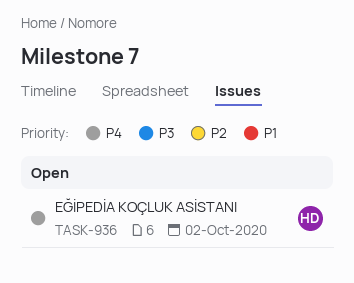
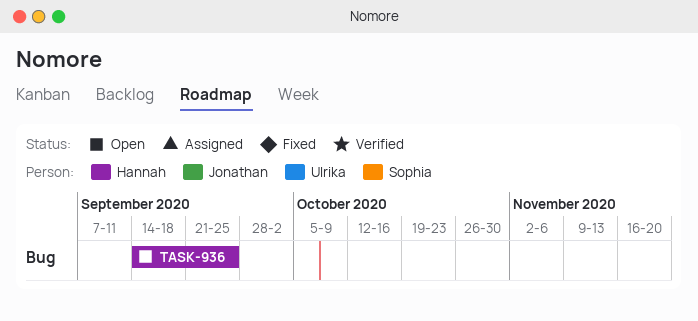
TASK-936, due: Oct 2 -> Sep 25

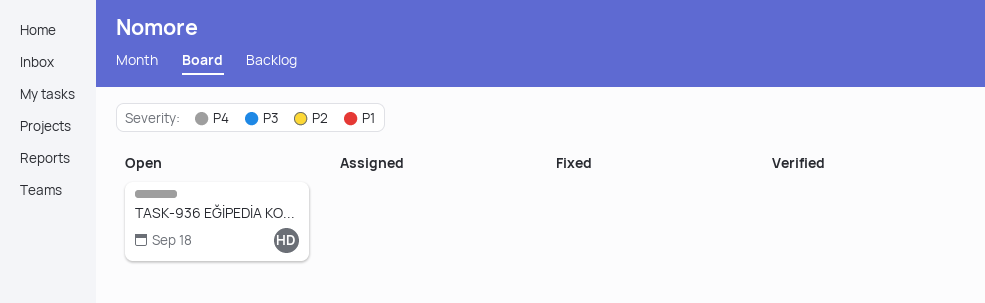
TASK-936, due: Sep 25 -> Sep 18

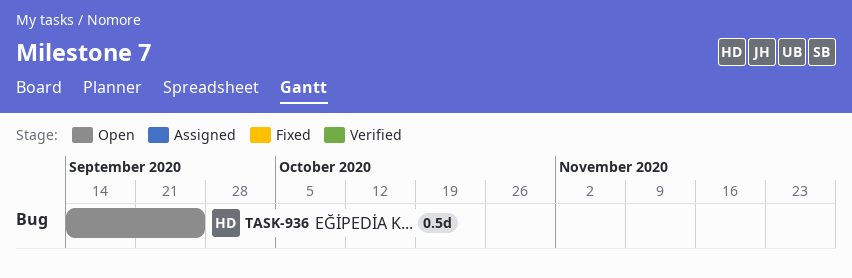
TASK-936, due: Sep 18 -> Sep 25

